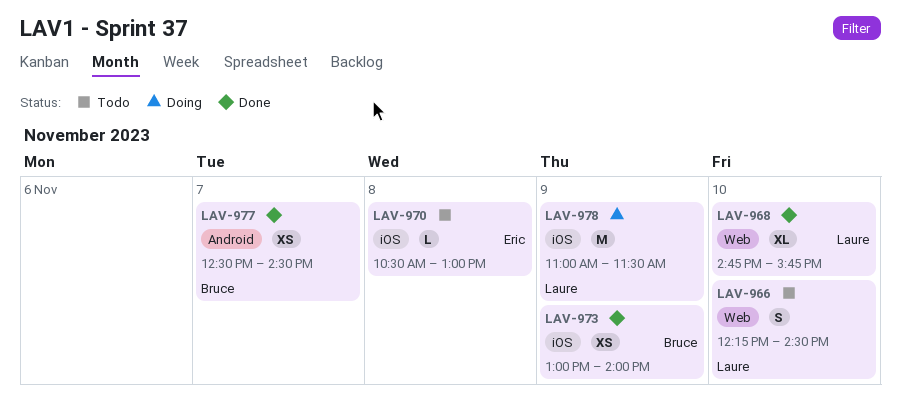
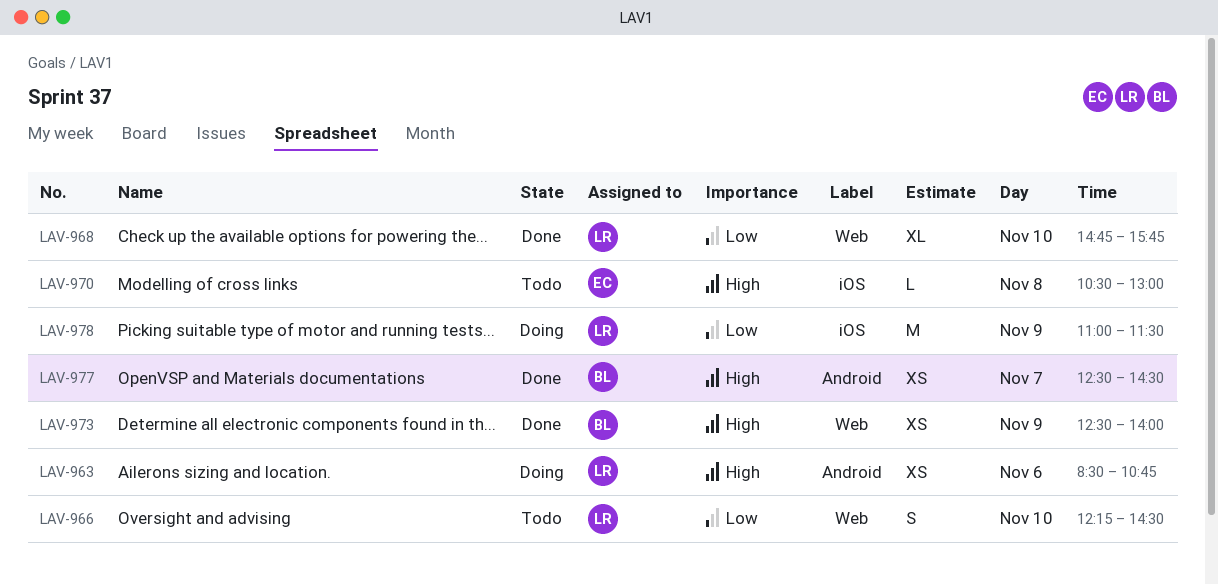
LAV-963: none -> present
LAV-973, label: iOS -> Web
LAV-973, begins: 13:00 -> 12:30

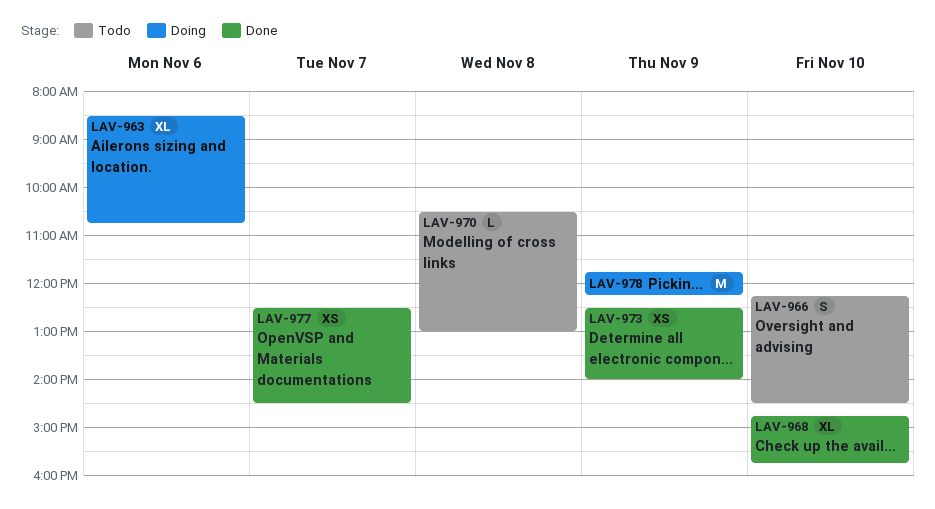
LAV-963, estimate: XS -> XL
LAV-978, begins: 11:00 -> 11:45
LAV-978, ends: 11:30 -> 12:15

